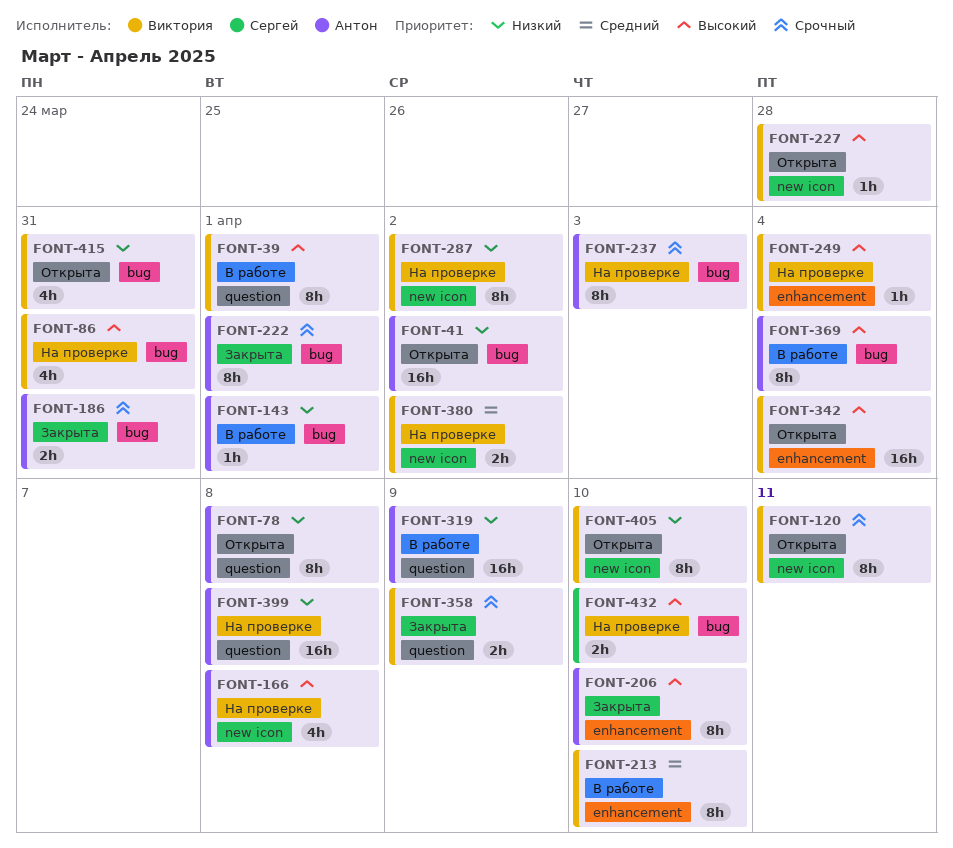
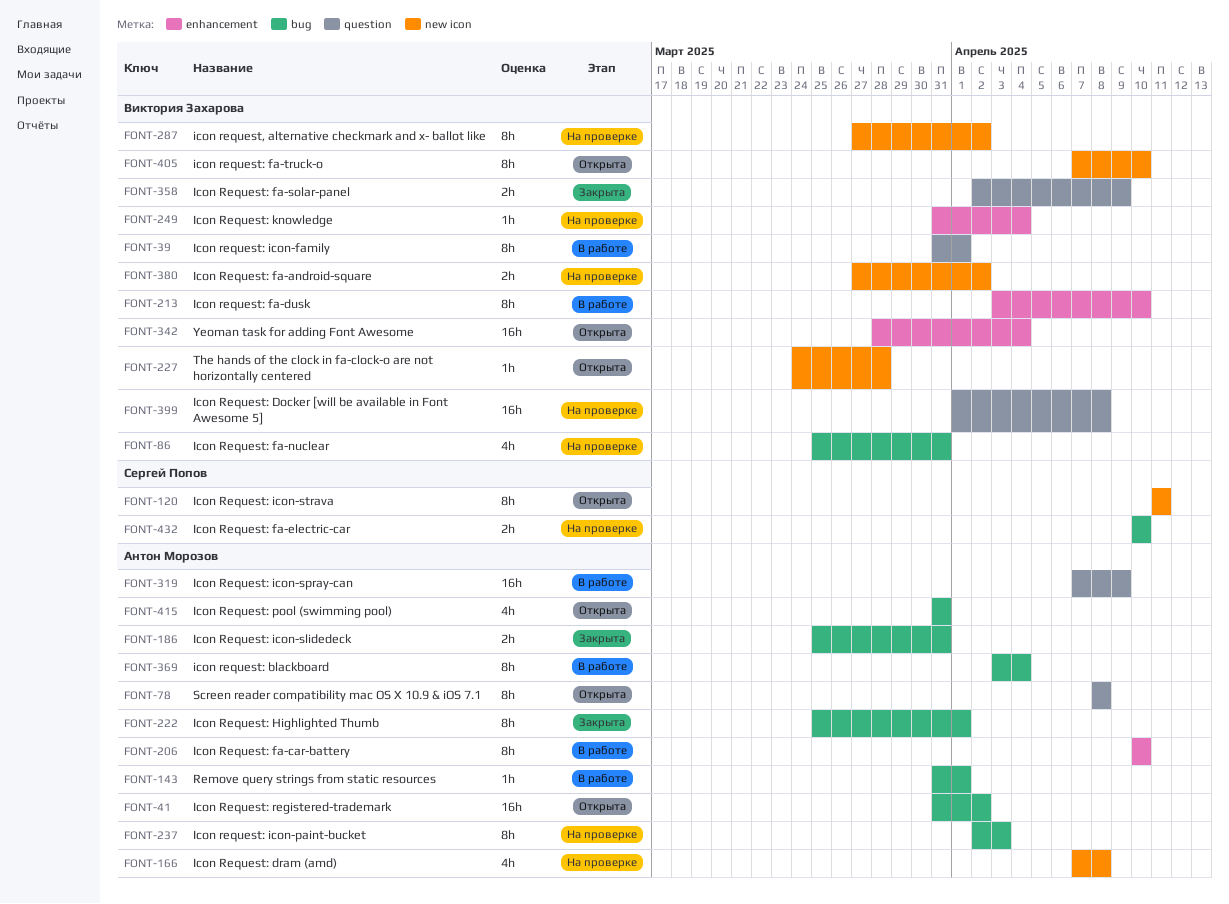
FONT-120, owner: Виктория Захарова -> Сергей Попов
FONT-206, status: Закрыта -> В работе
FONT-399, owner: Антон Морозов -> Виктория Захарова
FONT-415, owner: Виктория Захарова -> Антон Морозов

